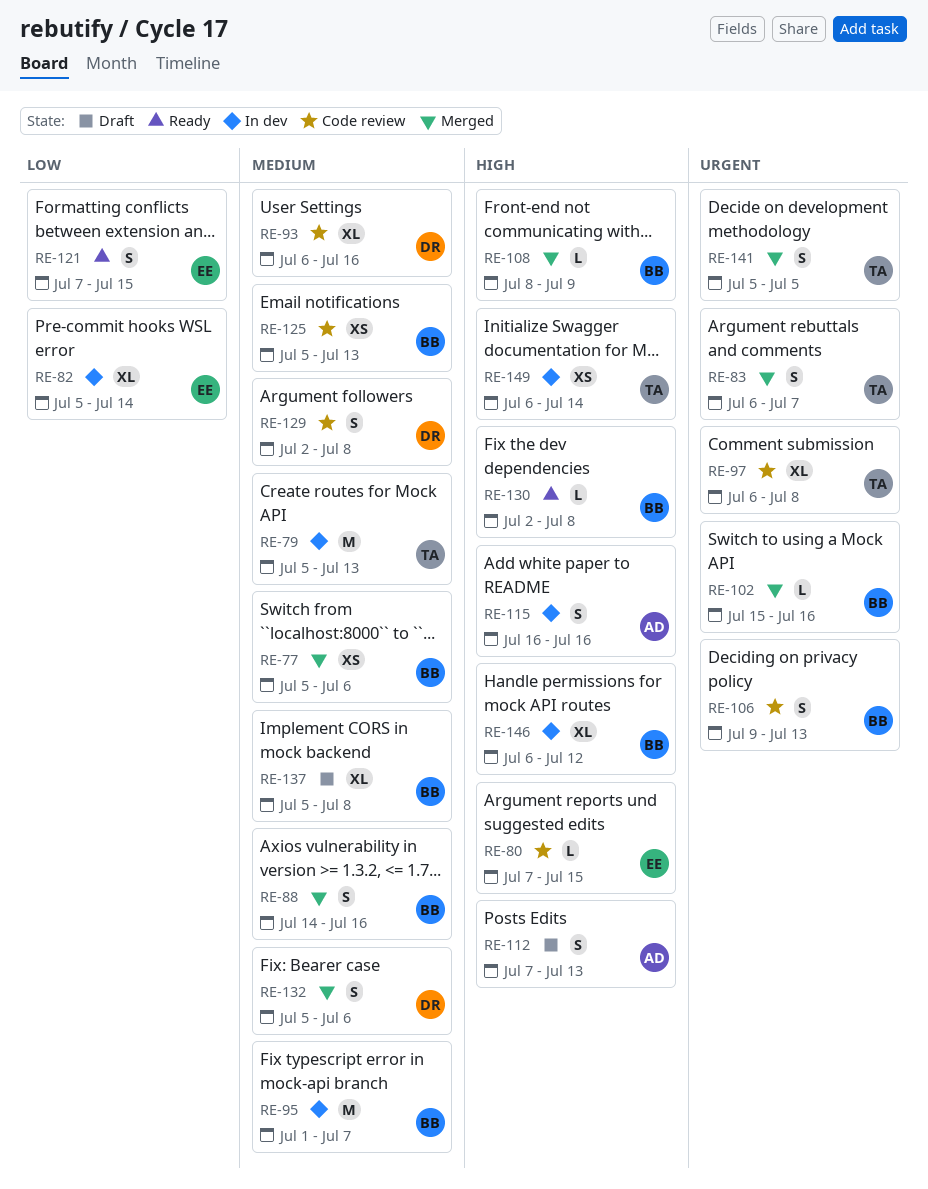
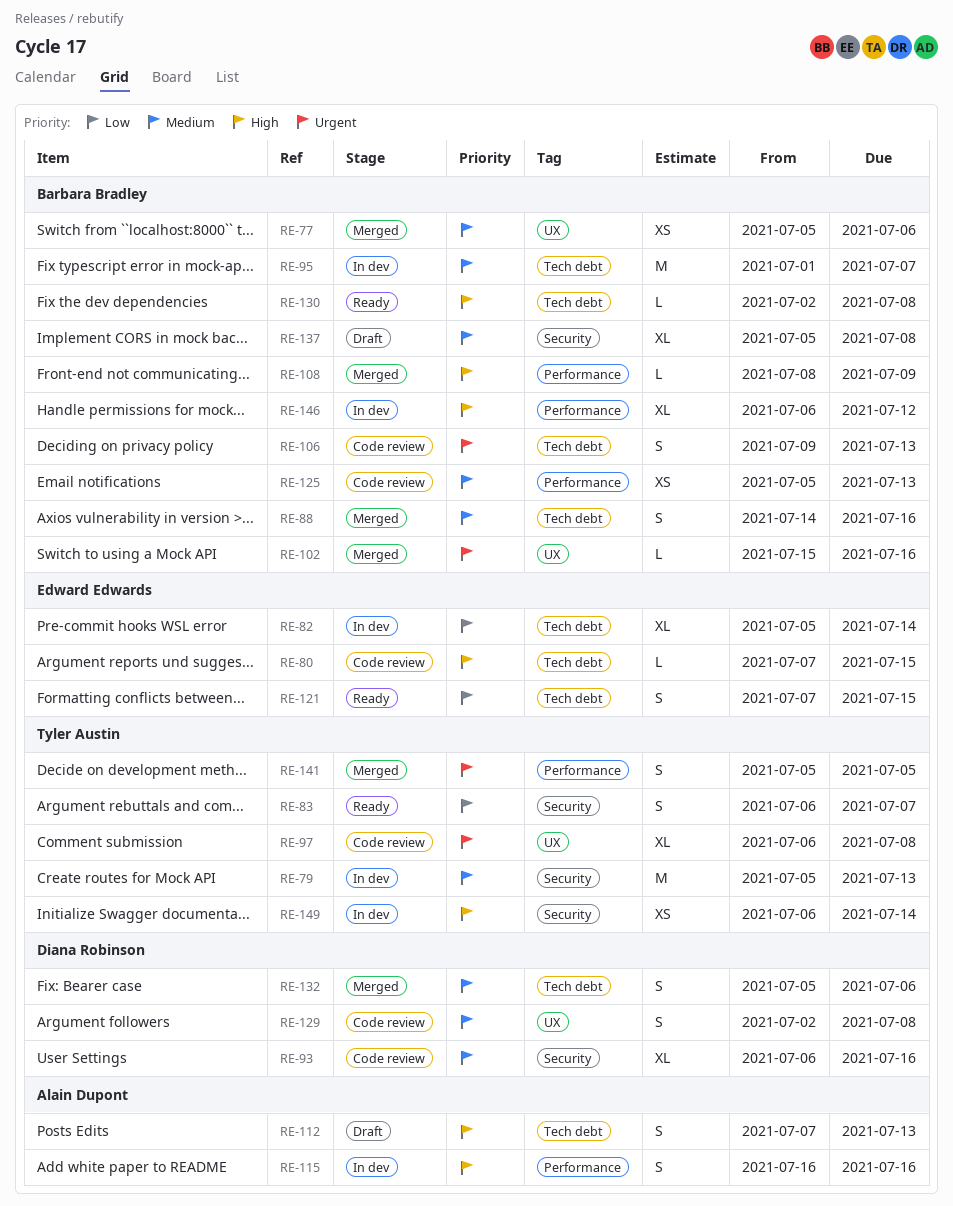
RE-83, status: Merged -> Ready
RE-83, priority: Urgent -> Low

